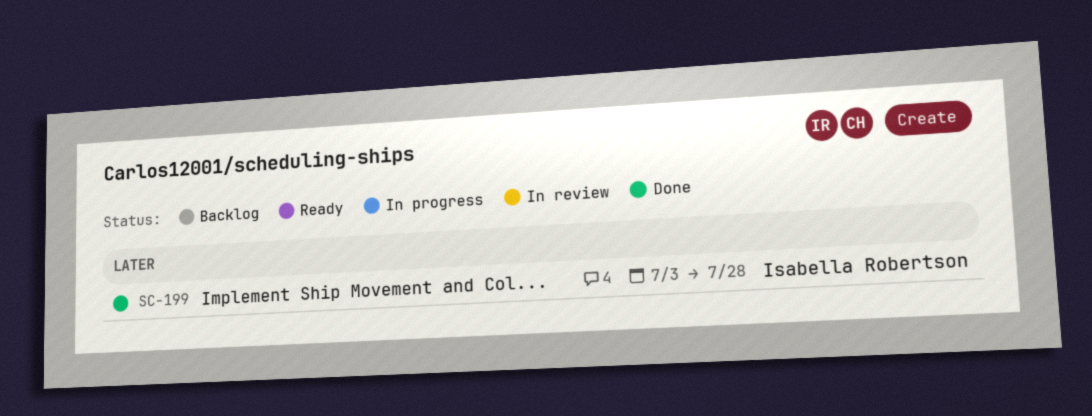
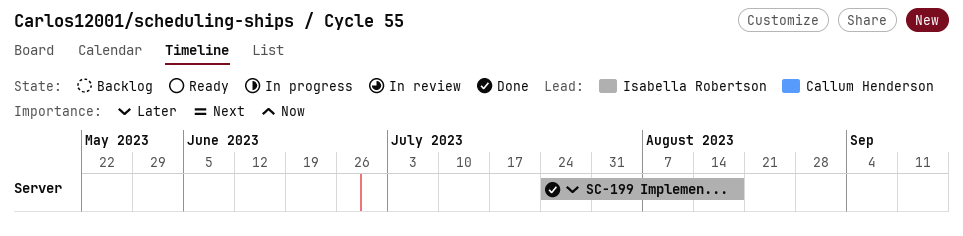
SC-199, start: Jul 3 -> Jul 24
SC-199, due: Jul 28 -> Aug 18

